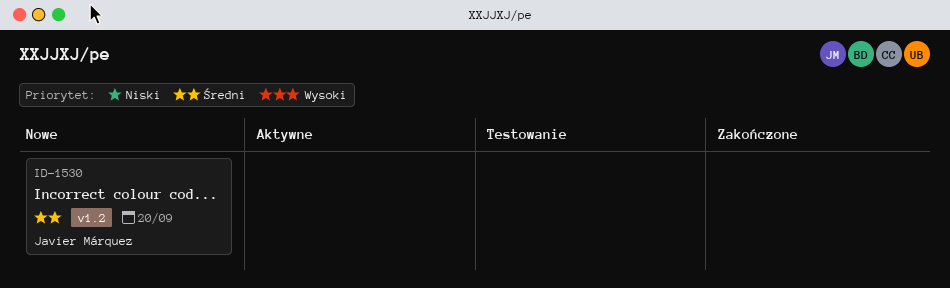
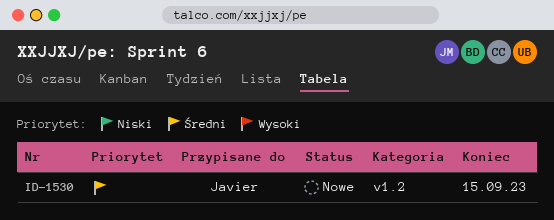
ID-1530, due: Sep 20 -> Sep 15

